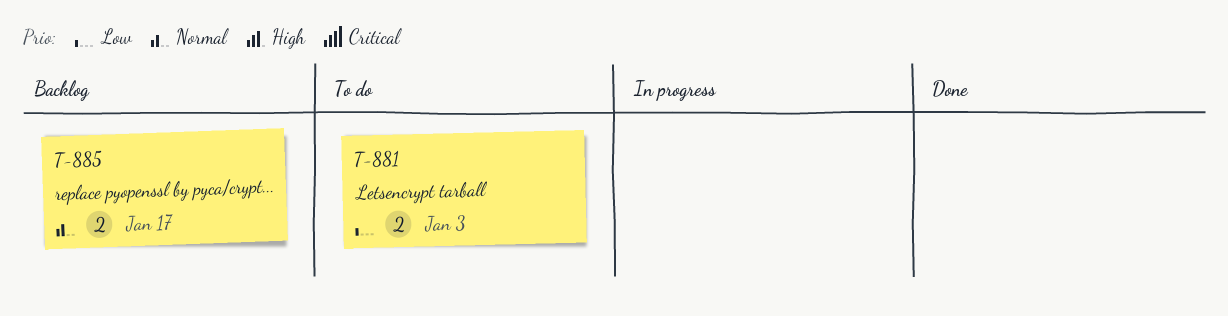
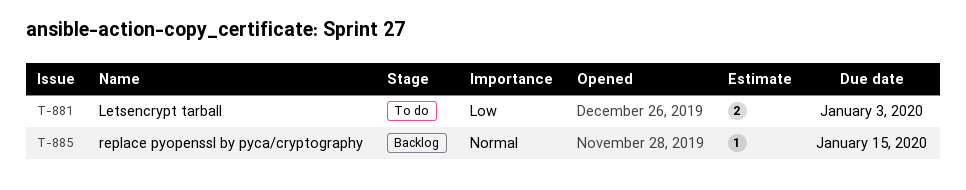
T-885, estimate: 2 -> 1
T-885, due: Jan 17 -> Jan 15

